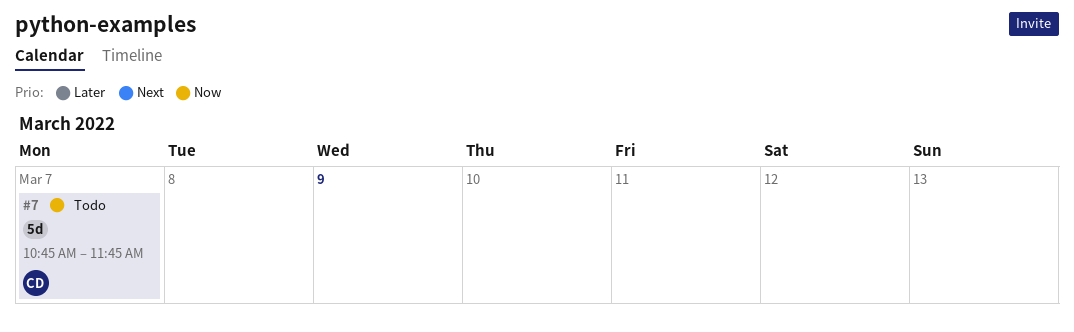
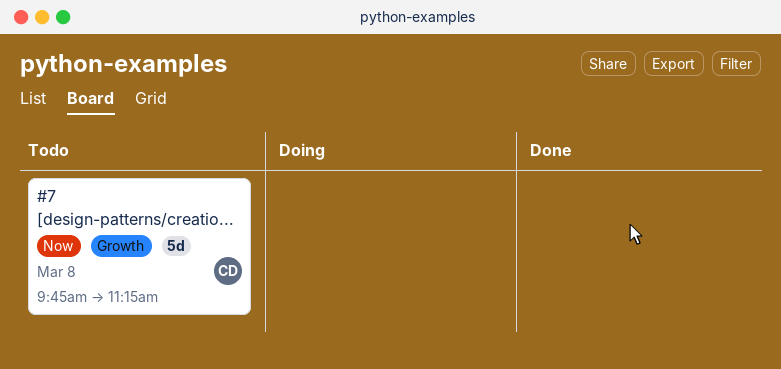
#7, day: Mar 7 -> Mar 8
#7, begins: 10:45 -> 09:45
#7, ends: 11:45 -> 11:15

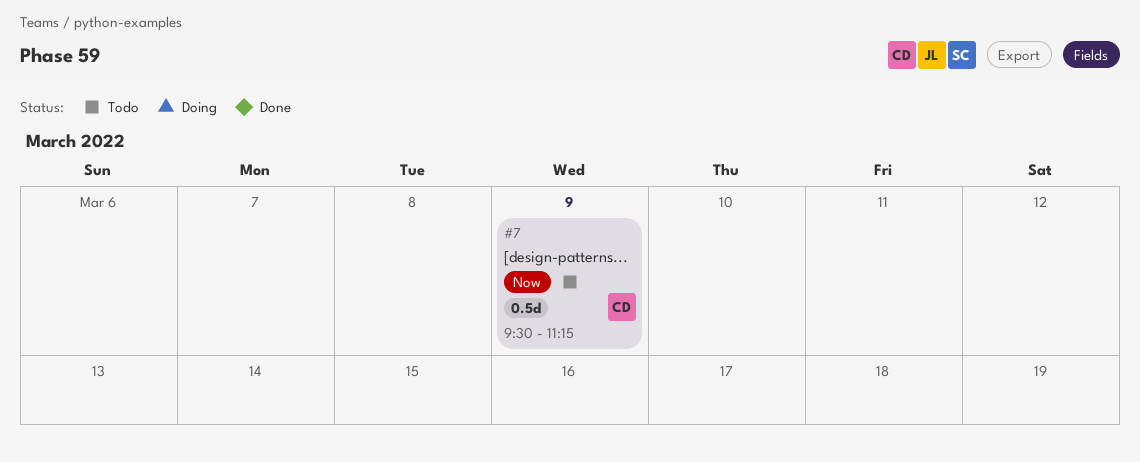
#7, estimate: 5d -> 0.5d
#7, day: Mar 8 -> Mar 9
#7, begins: 09:45 -> 09:30

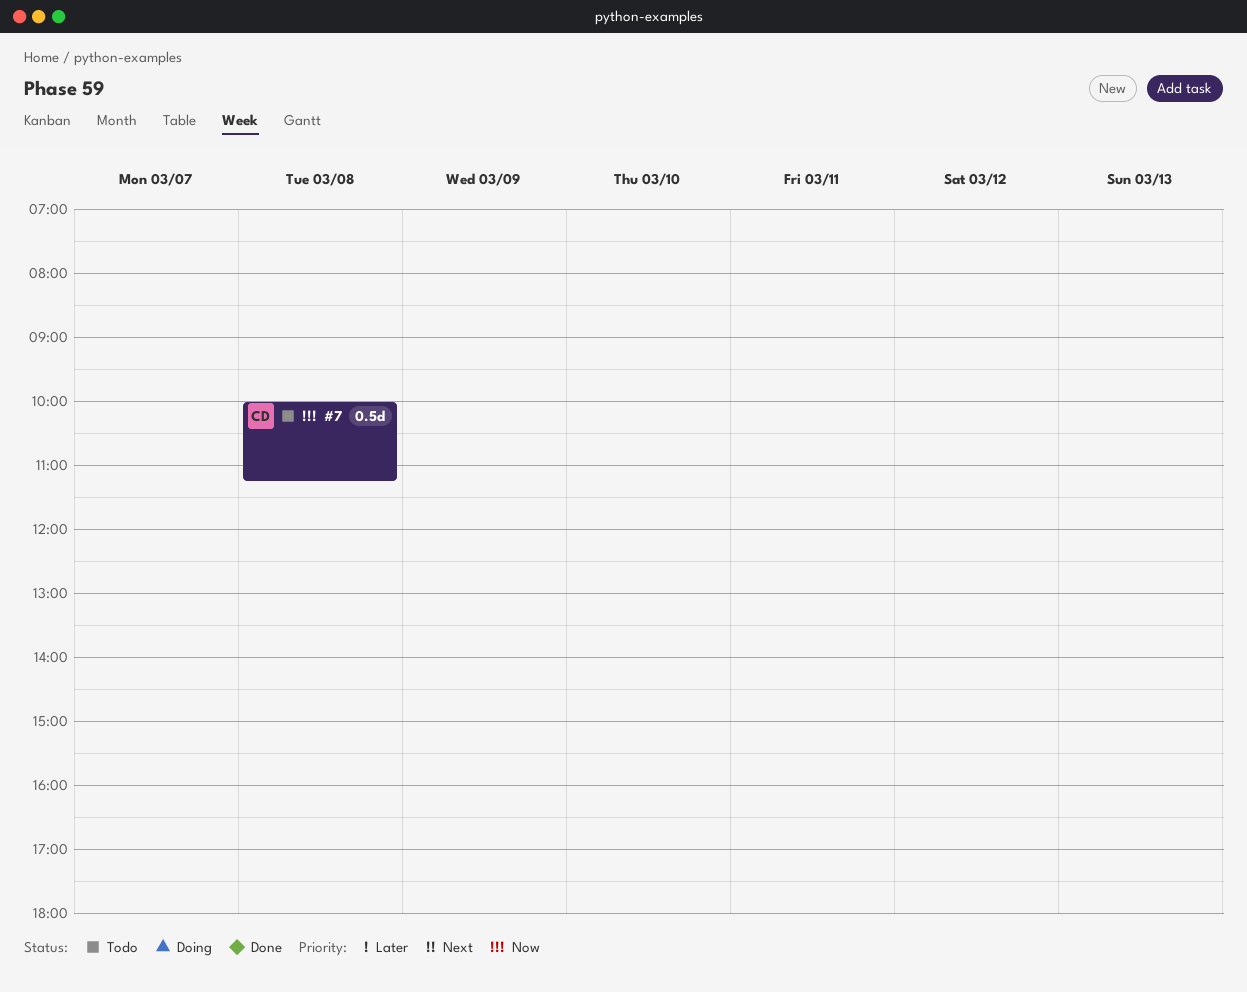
#7, day: Mar 9 -> Mar 8
#7, begins: 09:30 -> 10:00

